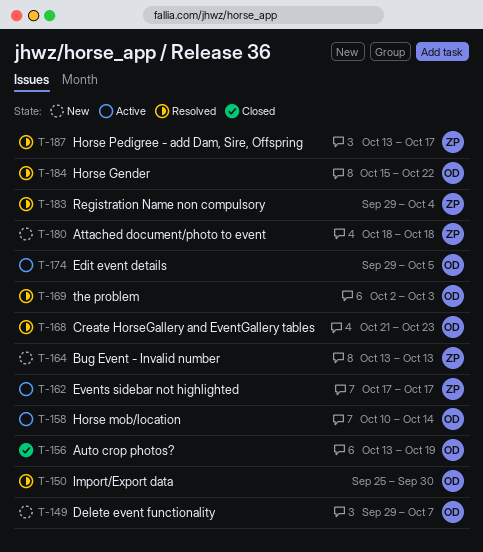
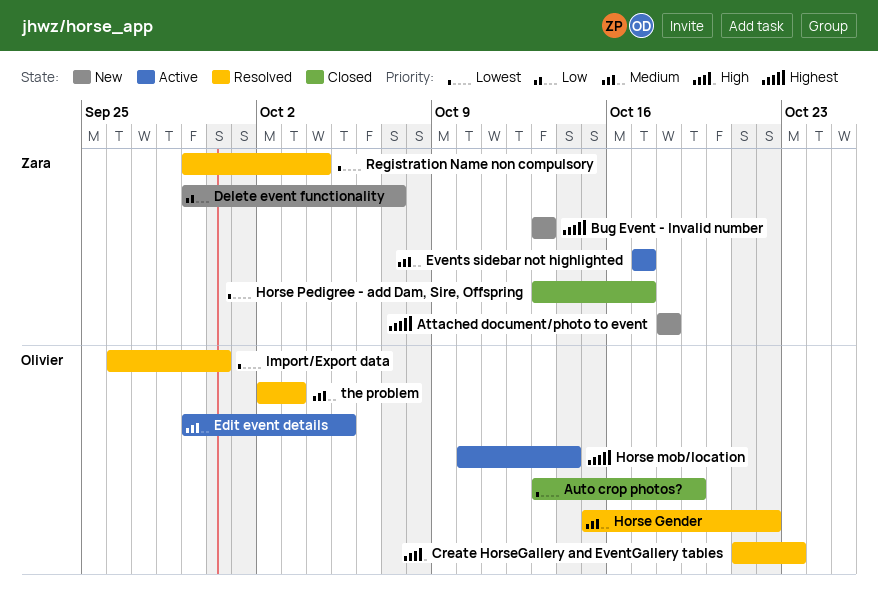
Delete event functionality, owner: Olivier -> Zara
Horse Pedigree - add Dam, Sire, Offspring, status: Resolved -> Closed
Import/Export data, start: Sep 25 -> Sep 26

